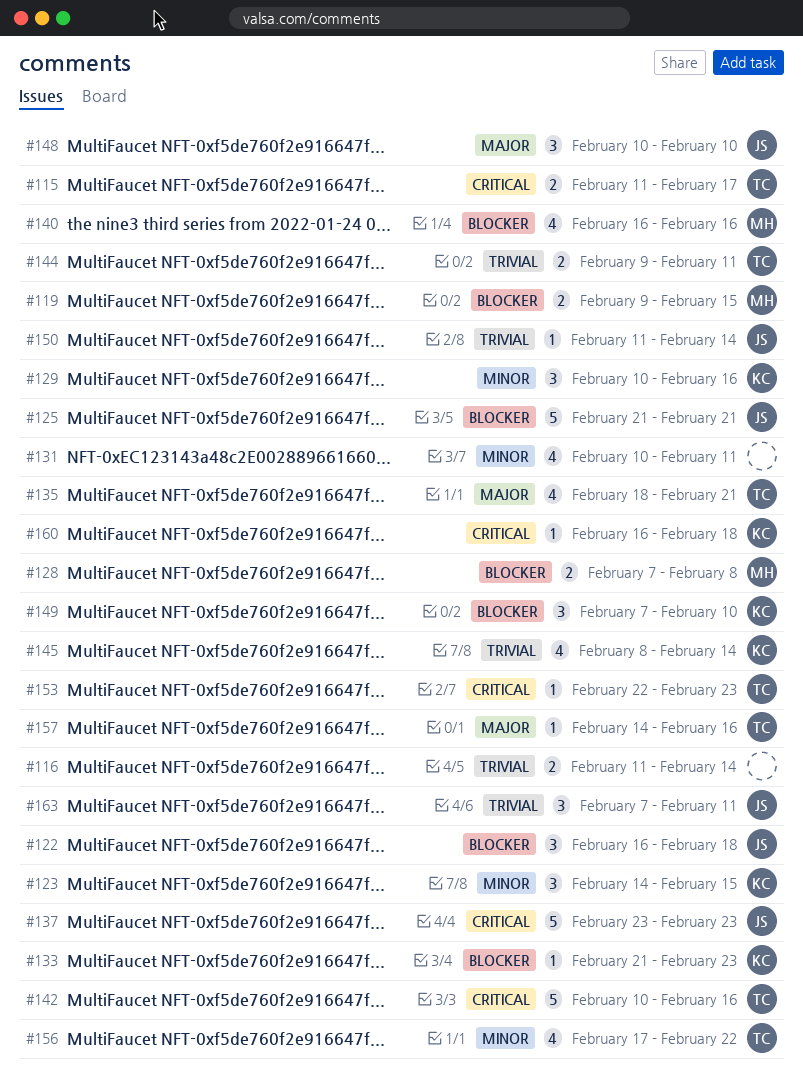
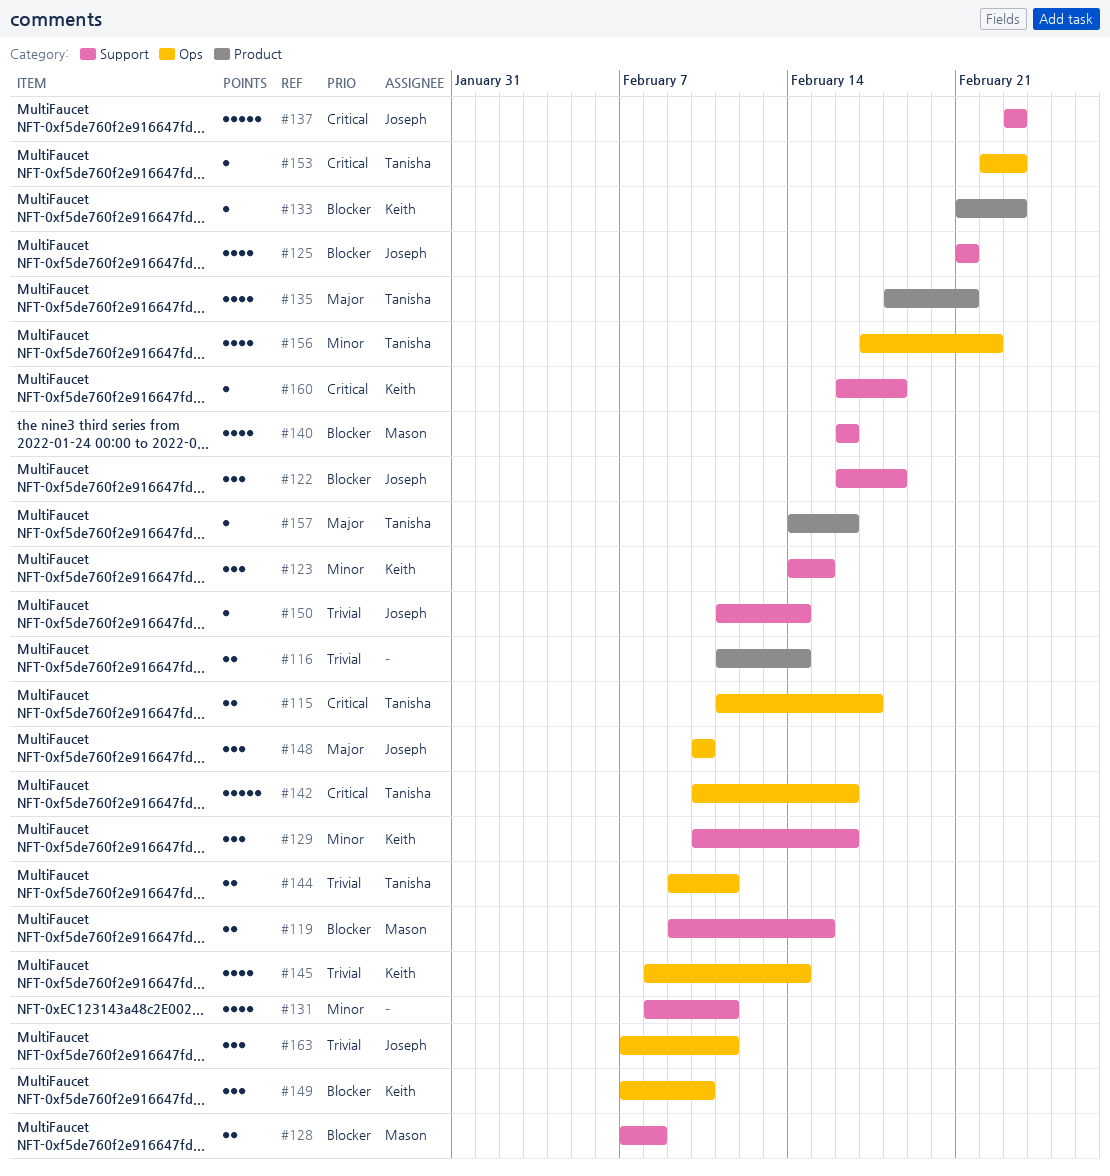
#125, estimate: 5 -> 4
#131, start: Feb 10 -> Feb 8

